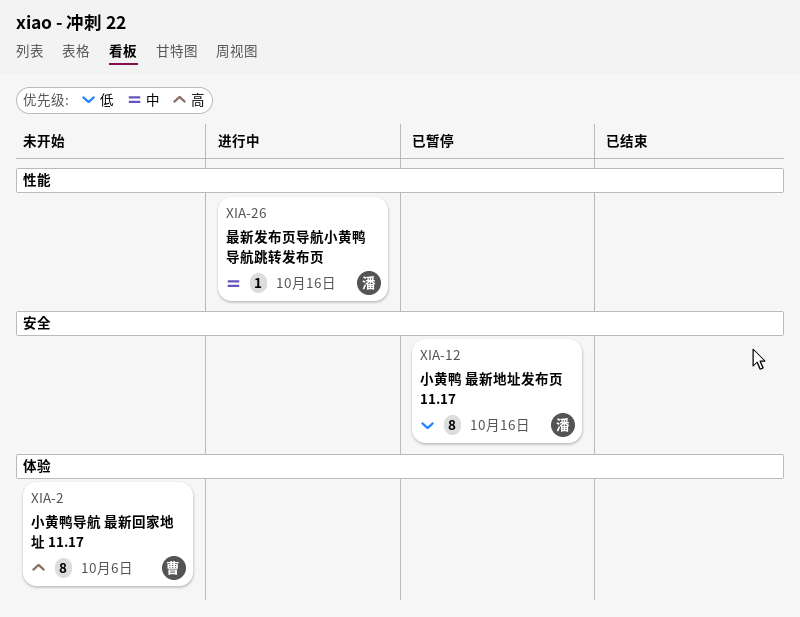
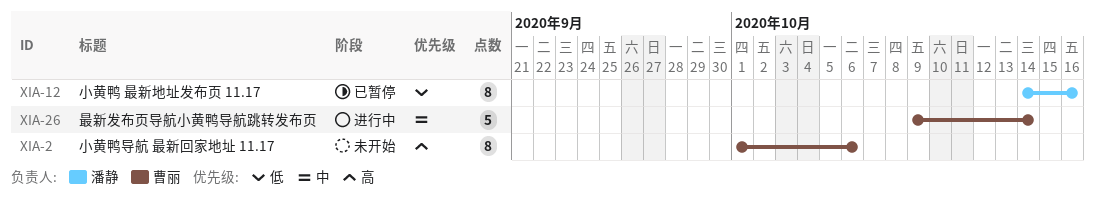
XIA-26, owner: 潘静 -> 曹丽
XIA-26, estimate: 1 -> 5
XIA-26, due: Oct 16 -> Oct 14

